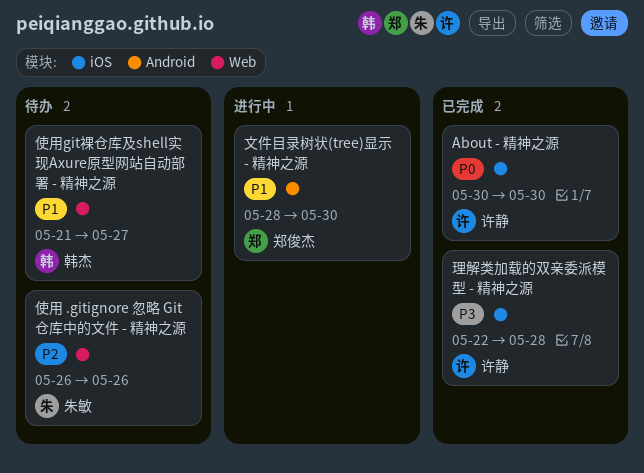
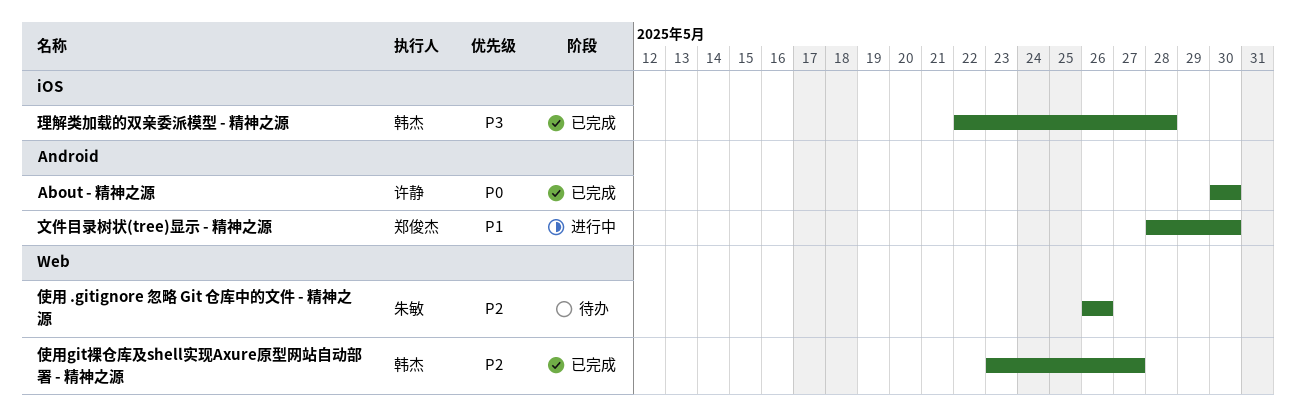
About - 精神之源, label: iOS -> Android
使用git裸仓库及shell实现Axure原型网站自动部署 - 精神之源, status: 待办 -> 已完成
使用git裸仓库及shell实现Axure原型网站自动部署 - 精神之源, priority: P1 -> P2
使用git裸仓库及shell实现Axure原型网站自动部署 - 精神之源, start: May 21 -> May 23
理解类加载的双亲委派模型 - 精神之源, owner: 许静 -> 韩杰

